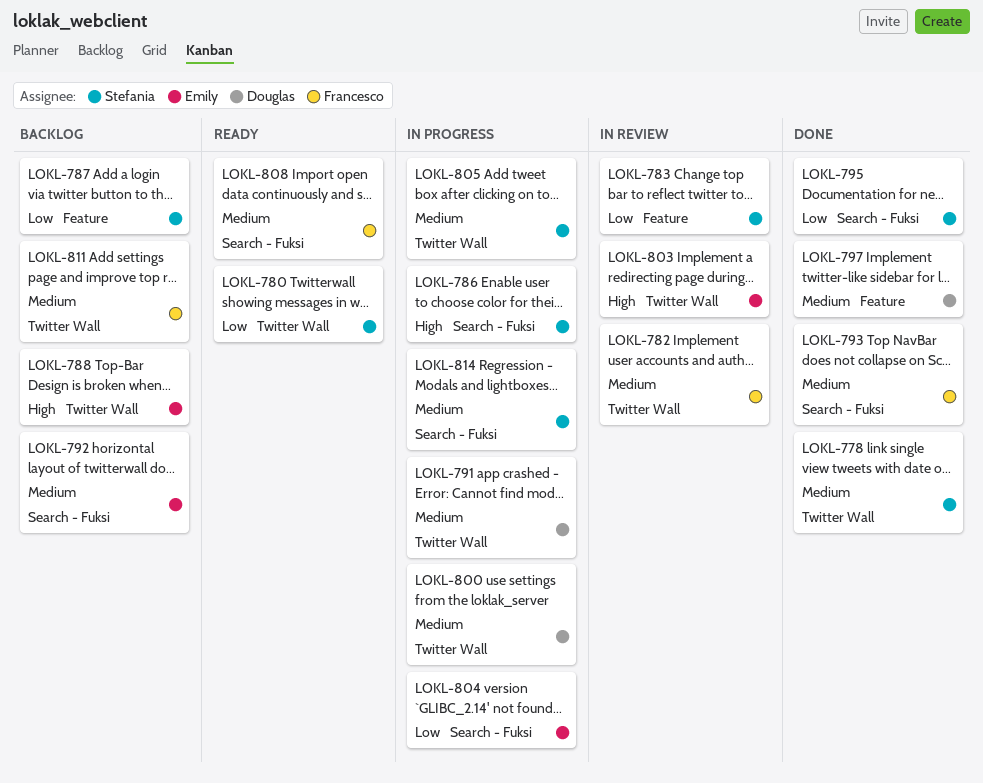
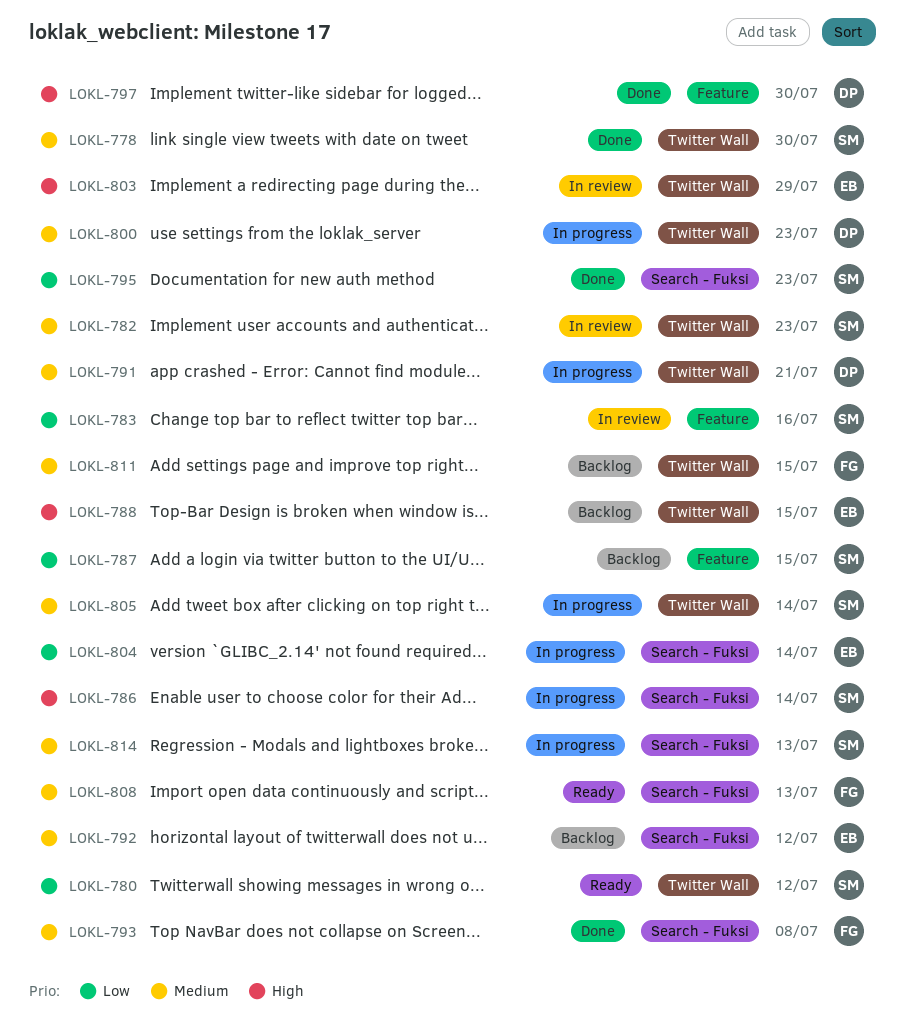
LOKL-782, owner: Francesco -> Stefania
LOKL-797, priority: Medium -> High

